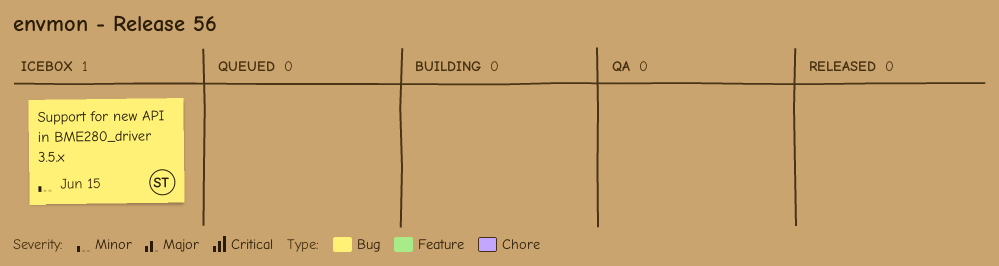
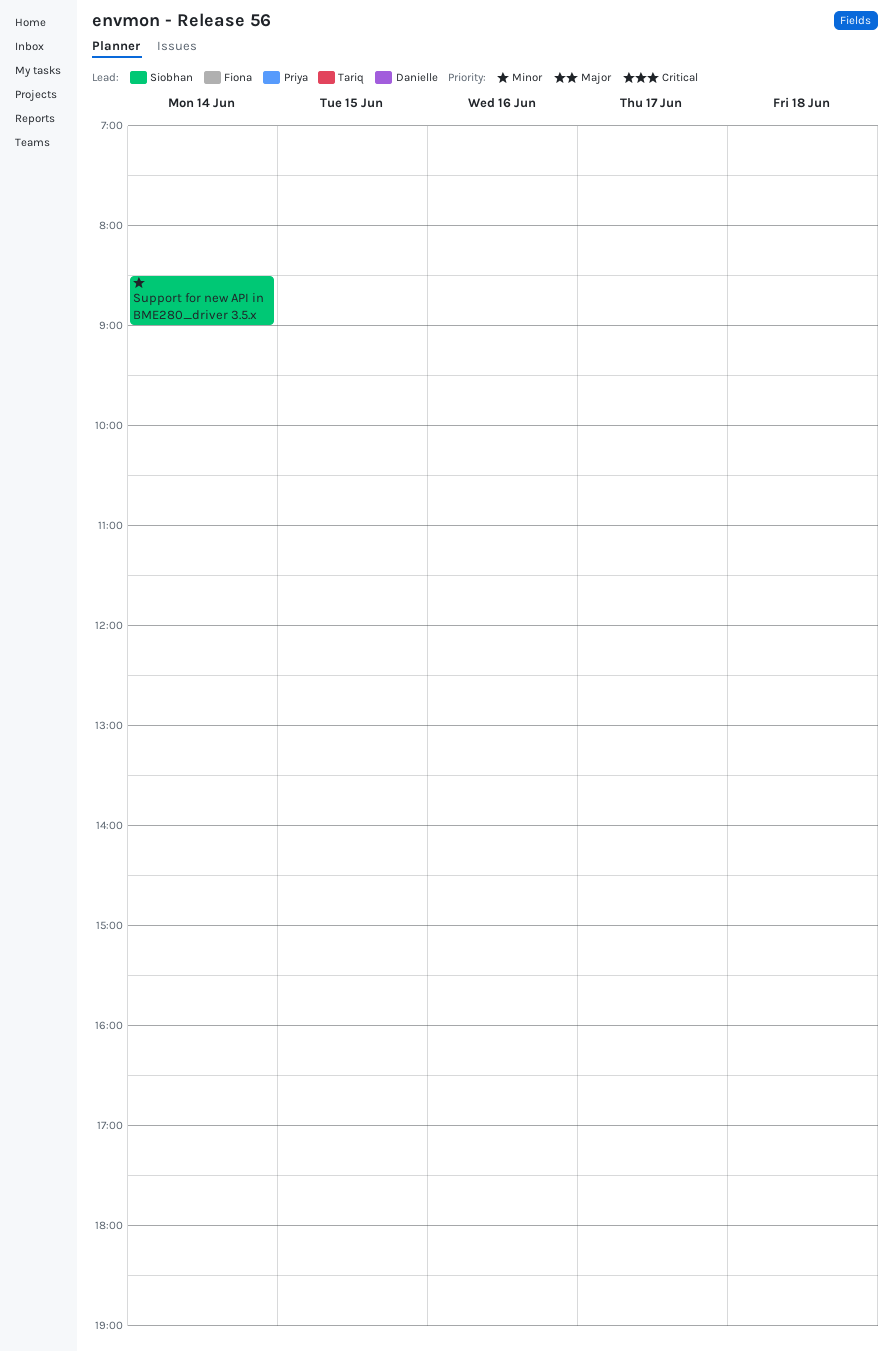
Support for new API in BME280_driver 3.5.x, day: Jun 15 -> Jun 14

